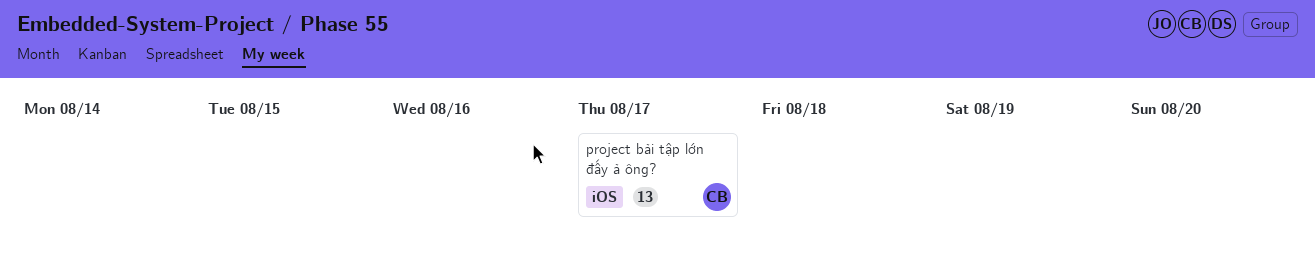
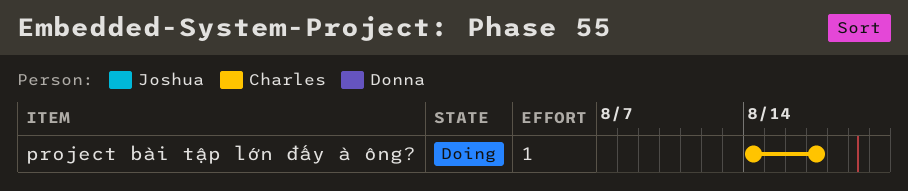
project bài tập lớn đấy à ông?, estimate: 13 -> 1

